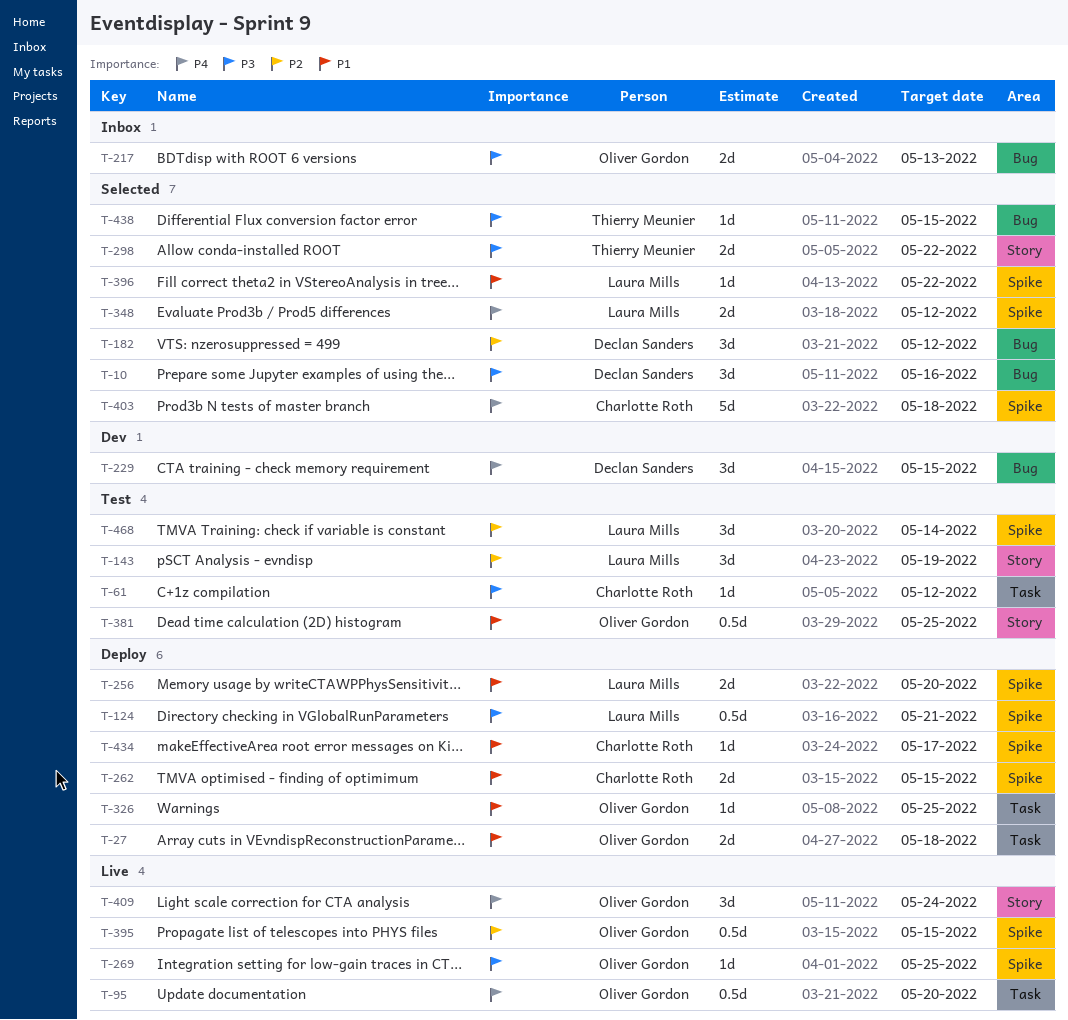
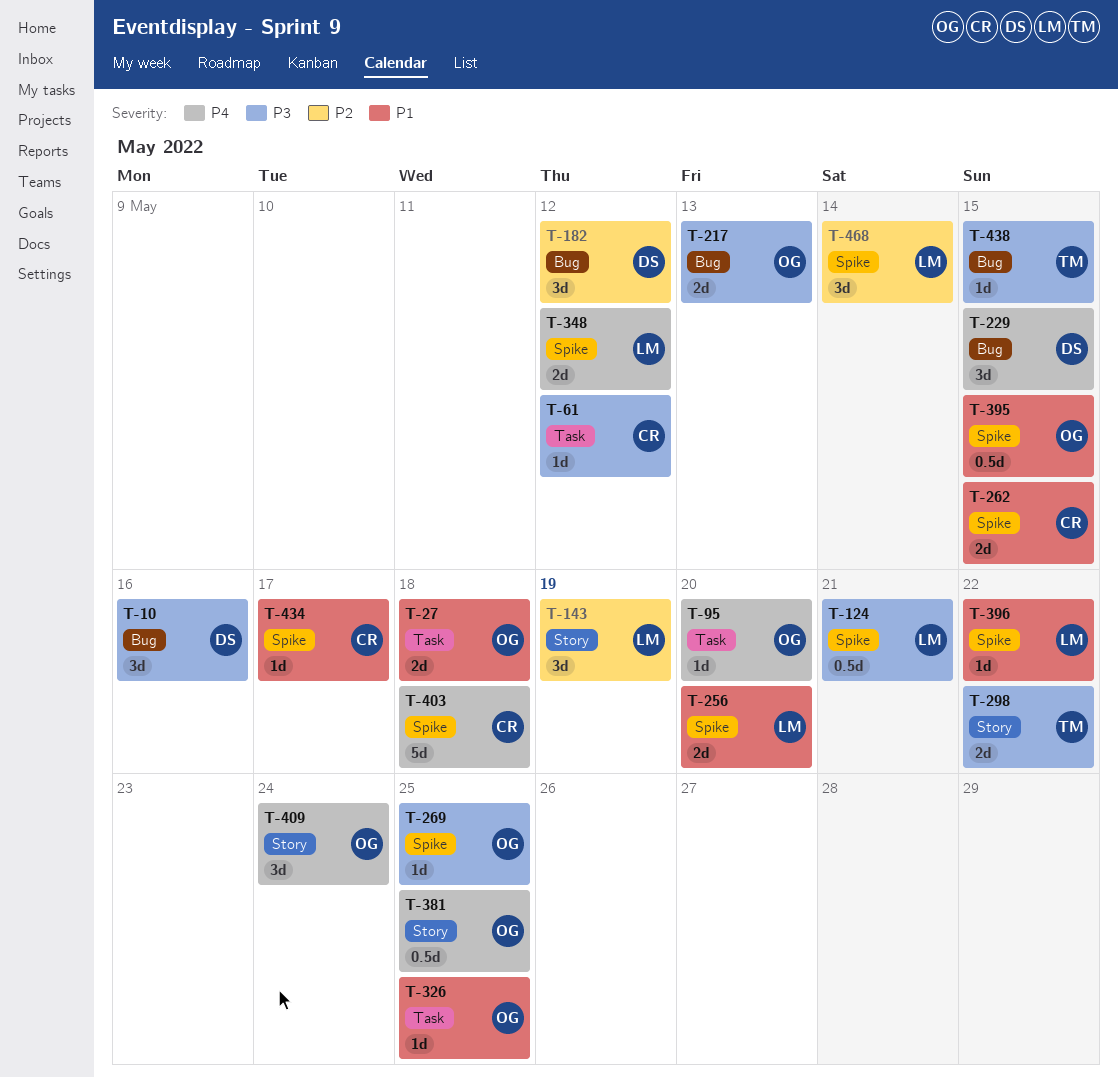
T-95, estimate: 0.5d -> 1d
T-381, priority: P1 -> P4
T-395, priority: P2 -> P1

